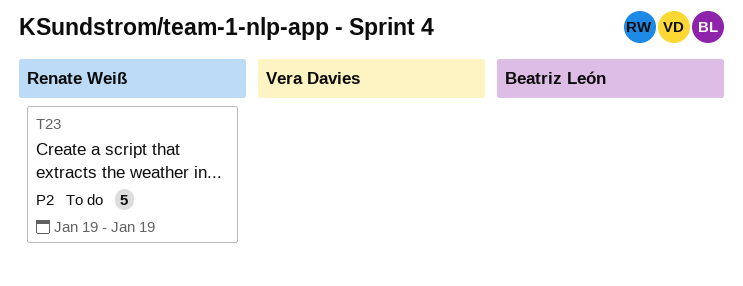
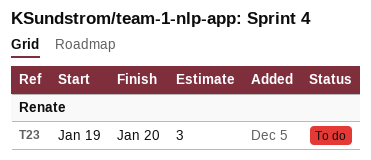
T23, estimate: 5 -> 3
T23, due: Jan 19 -> Jan 20

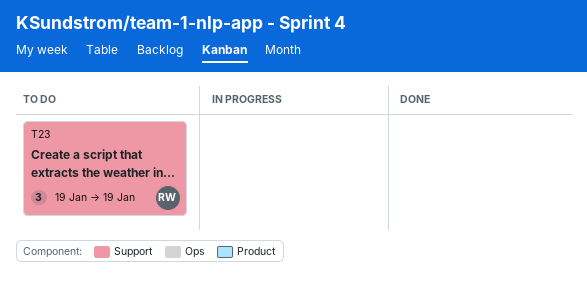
T23, due: Jan 20 -> Jan 19

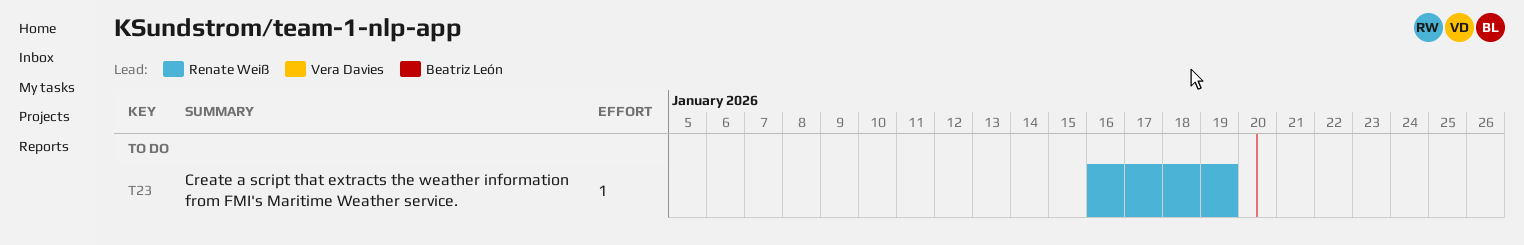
T23, estimate: 3 -> 1
T23, start: Jan 19 -> Jan 16

